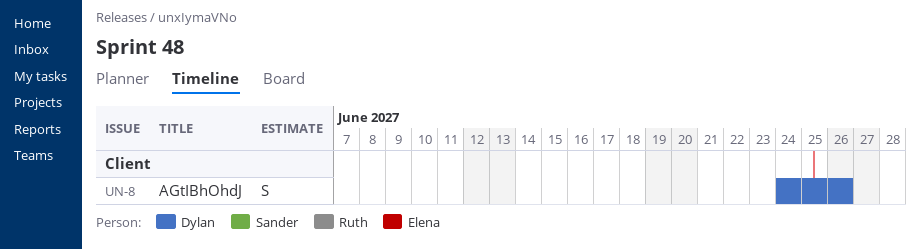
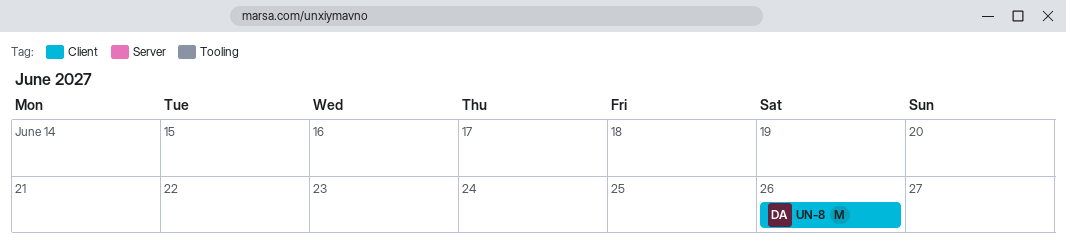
UN-8, estimate: S -> M
UN-8, start: Jun 24 -> Jun 26

